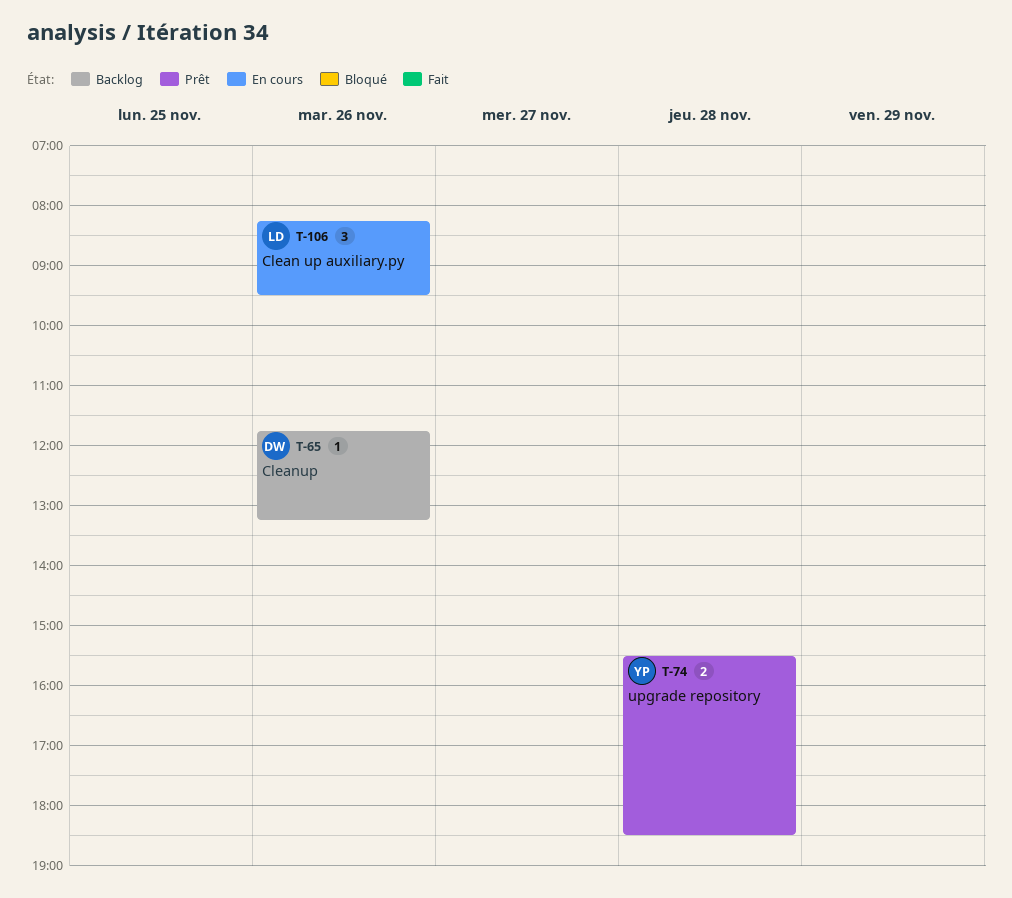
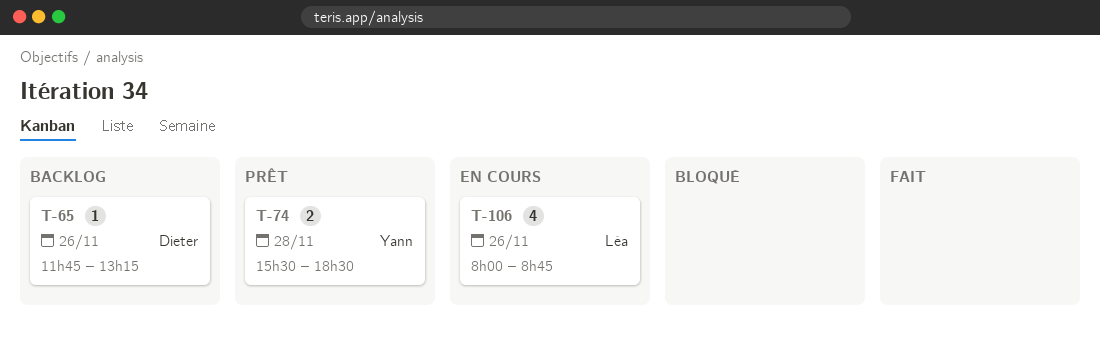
T-106, estimate: 3 -> 4
T-106, begins: 08:15 -> 08:00
T-106, ends: 09:30 -> 08:45

